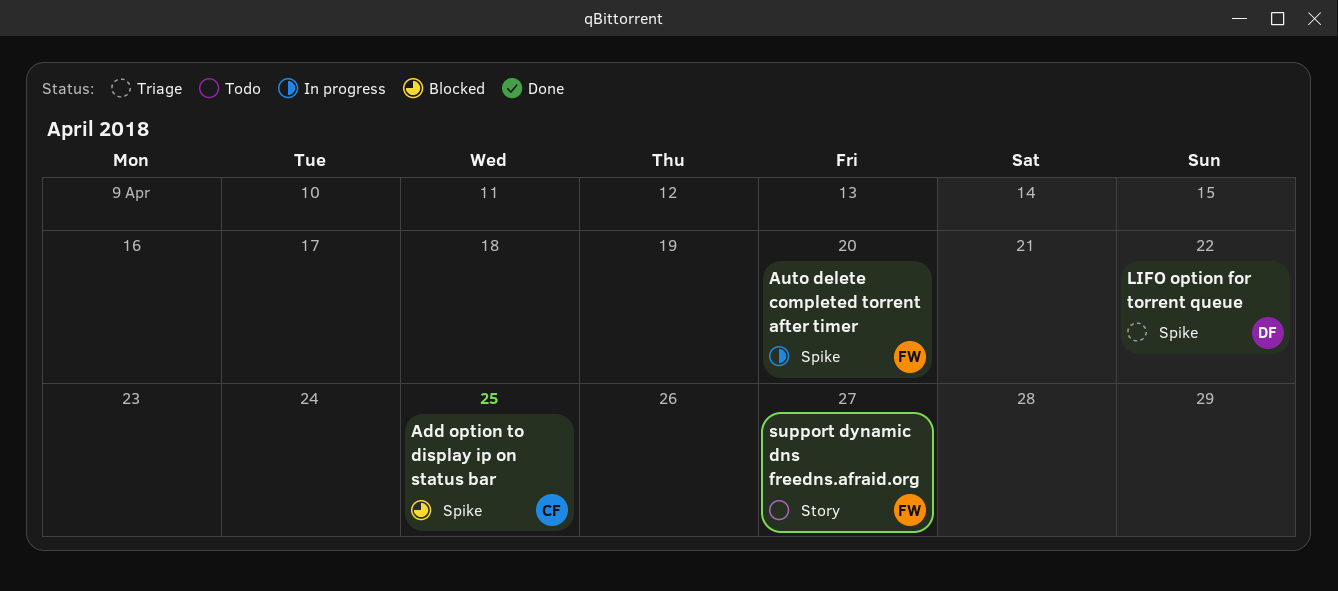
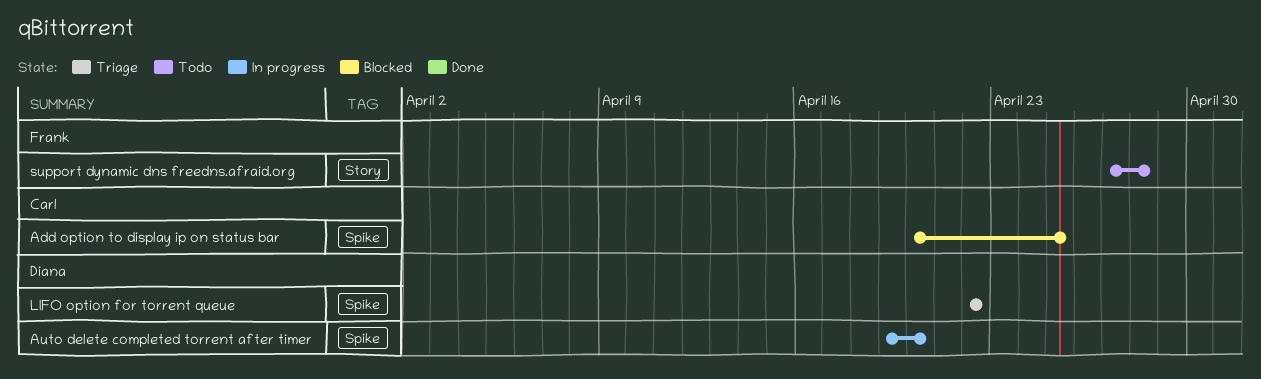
Auto delete completed torrent after timer, owner: Frank -> Diana
support dynamic dns freedns.afraid.org, due: Apr 27 -> Apr 28

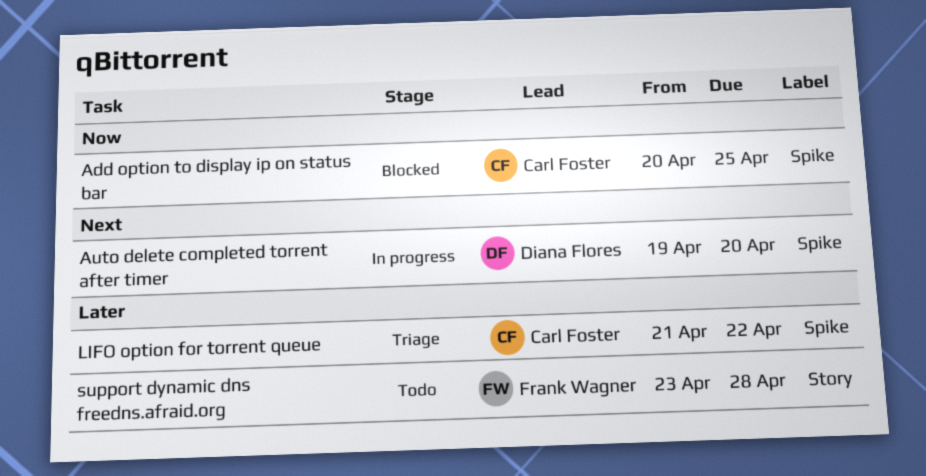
LIFO option for torrent queue, owner: Diana Flores -> Carl Foster
LIFO option for torrent queue, start: Apr 22 -> Apr 21
support dynamic dns freedns.afraid.org, start: Apr 27 -> Apr 23

